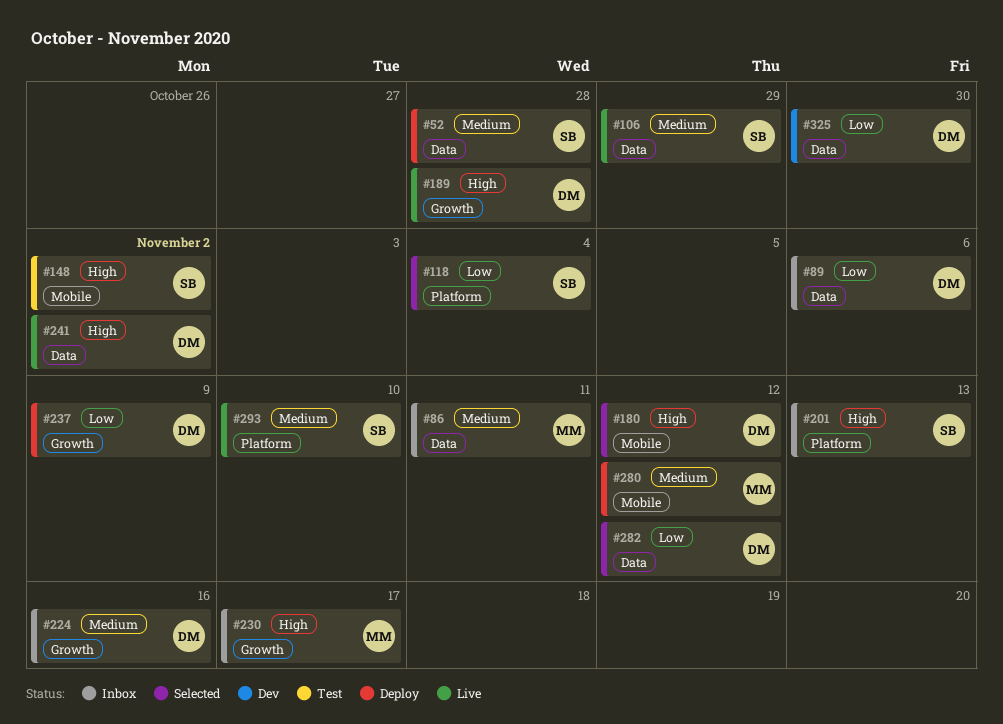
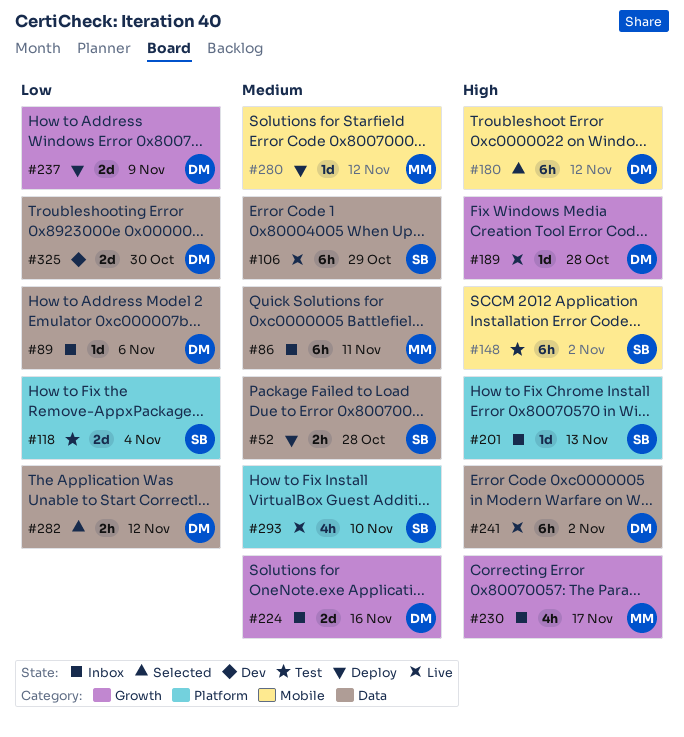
#118, status: Selected -> Test

